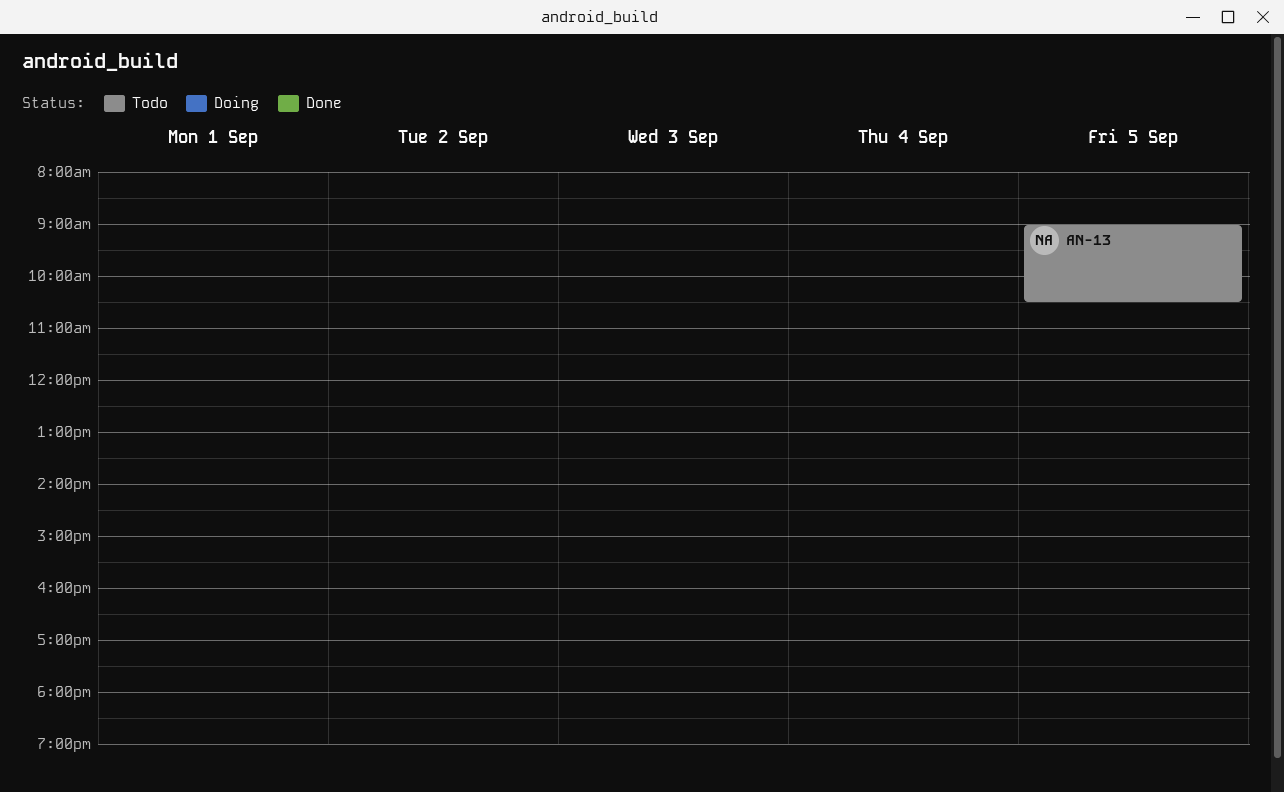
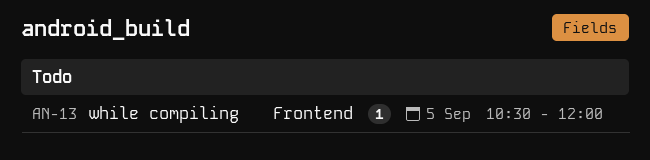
AN-13, begins: 09:00 -> 10:30
AN-13, ends: 10:30 -> 12:00

